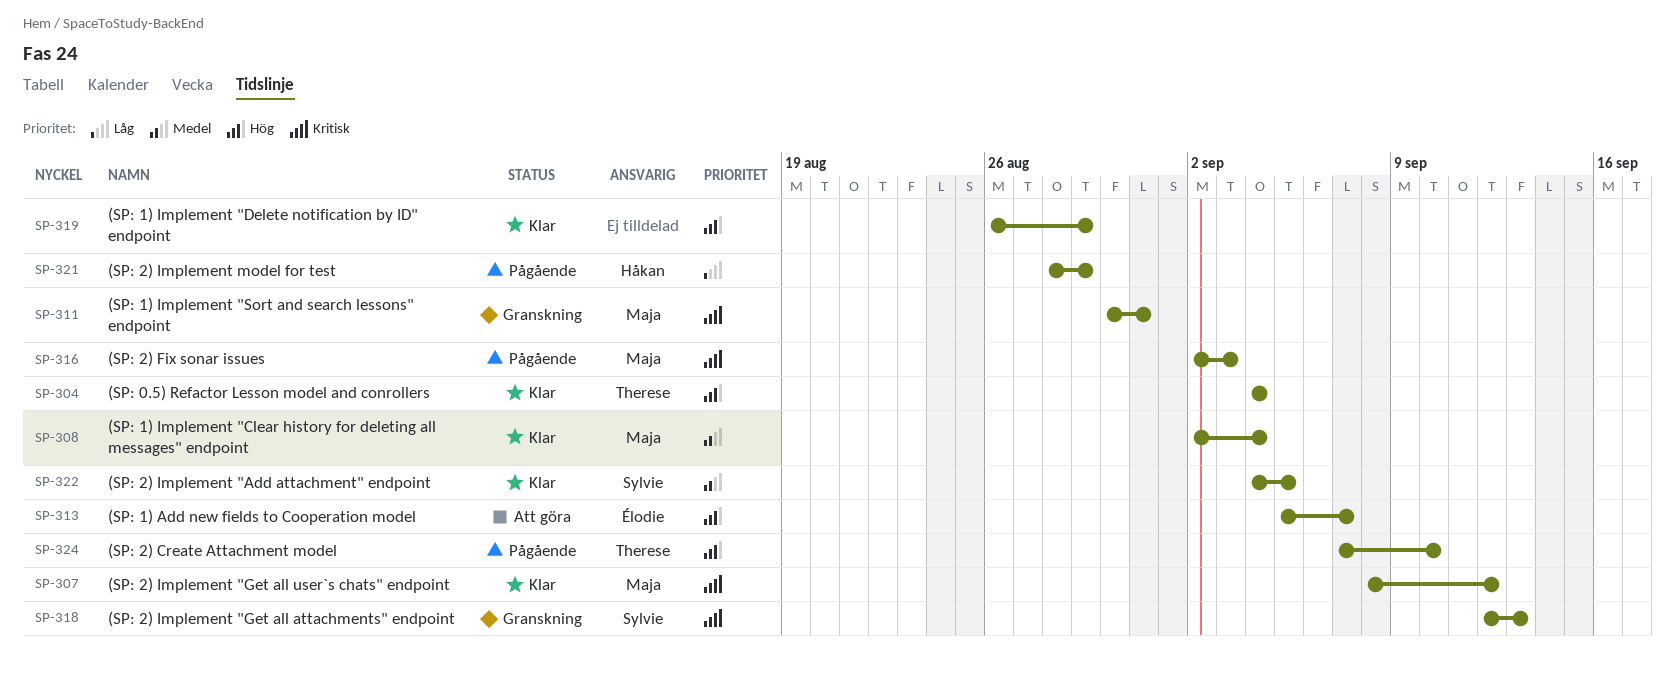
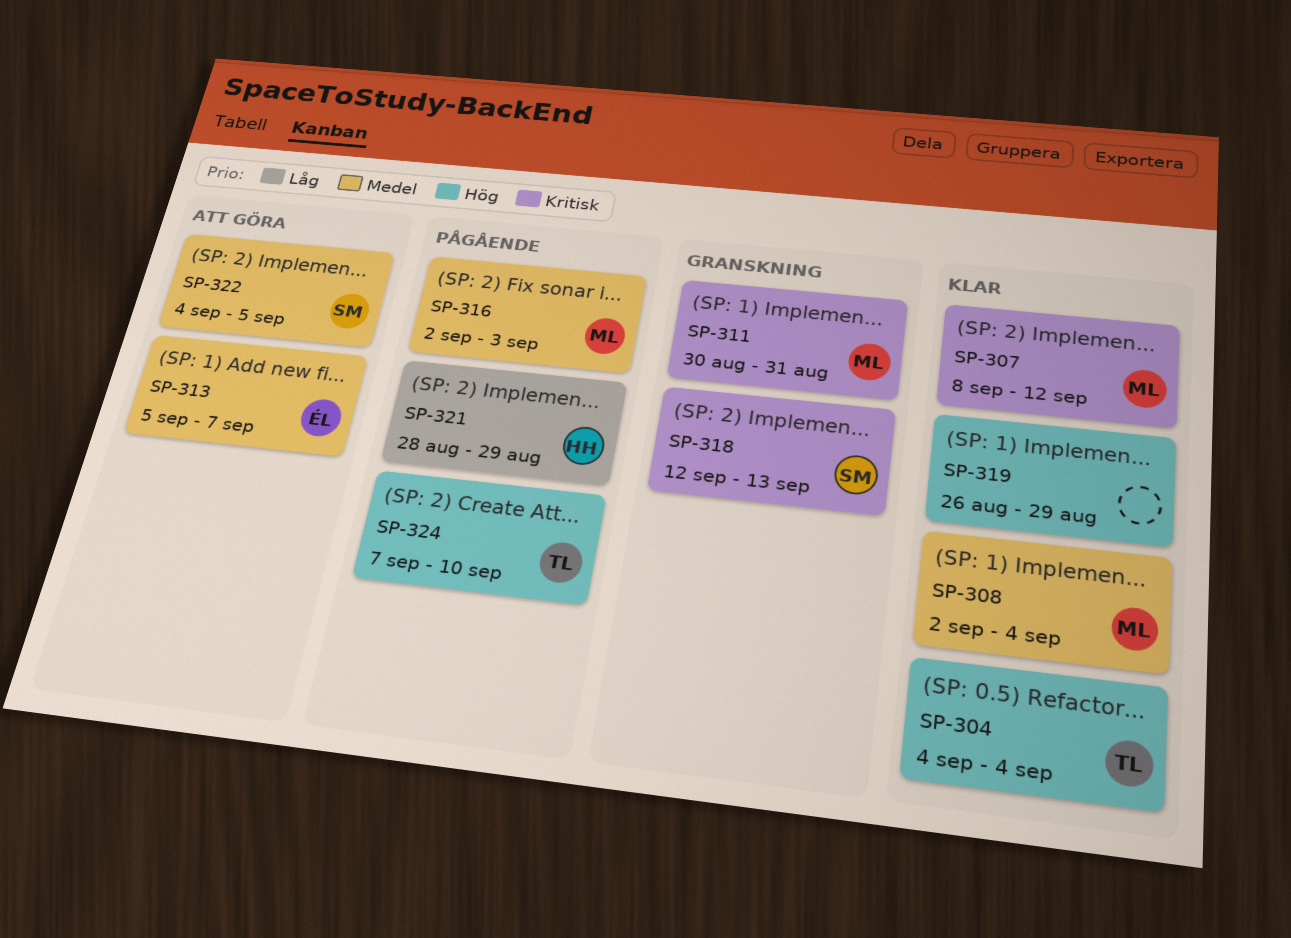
SP-313, priority: Hög -> Medel
SP-316, priority: Kritisk -> Medel
SP-322, status: Klar -> Att göra

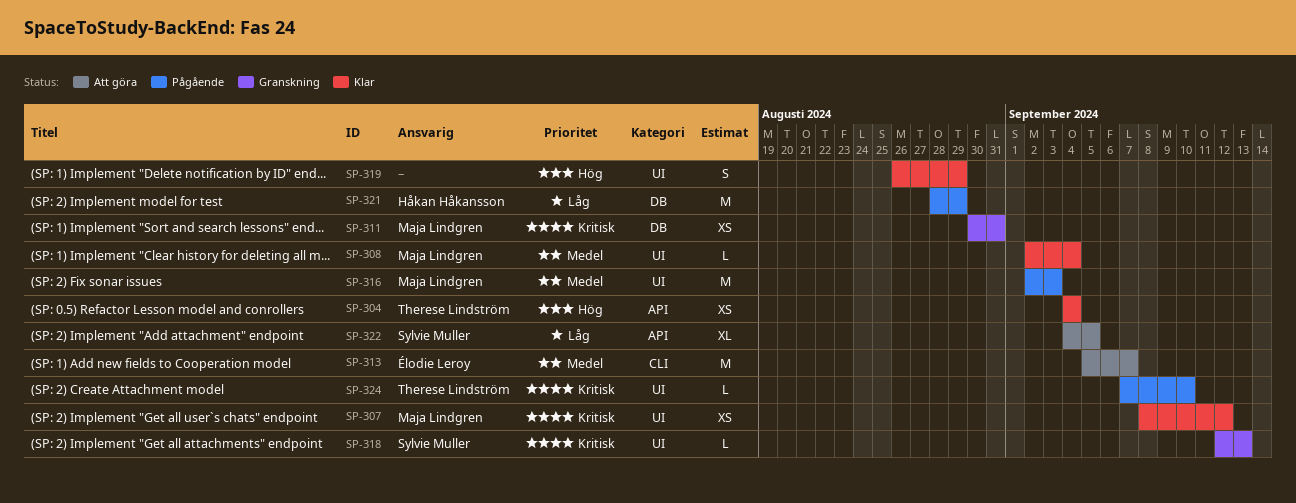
SP-322, priority: Medel -> Låg
SP-324, priority: Hög -> Kritisk

